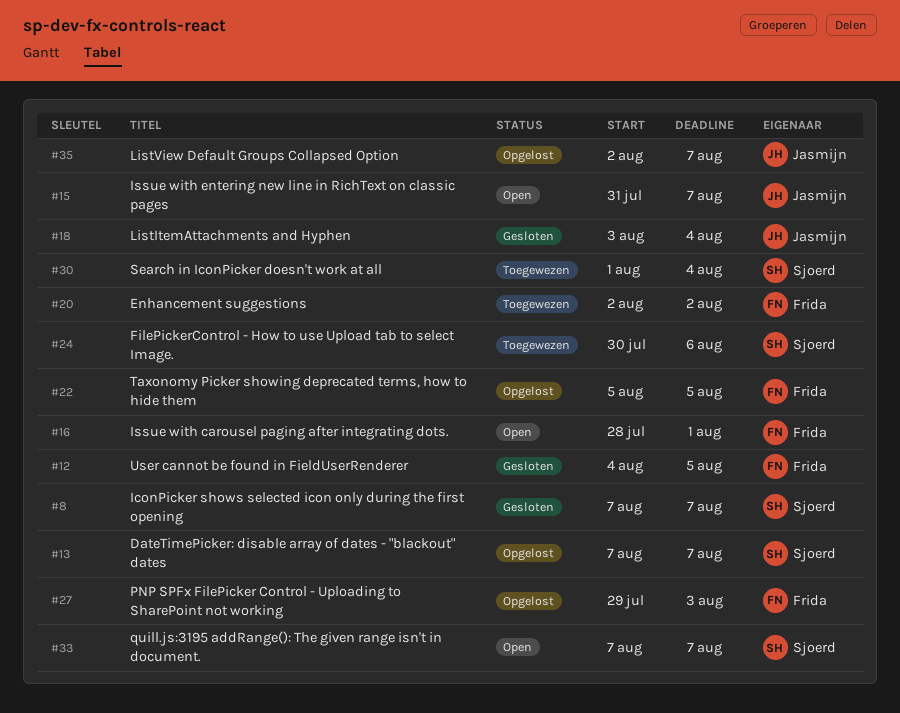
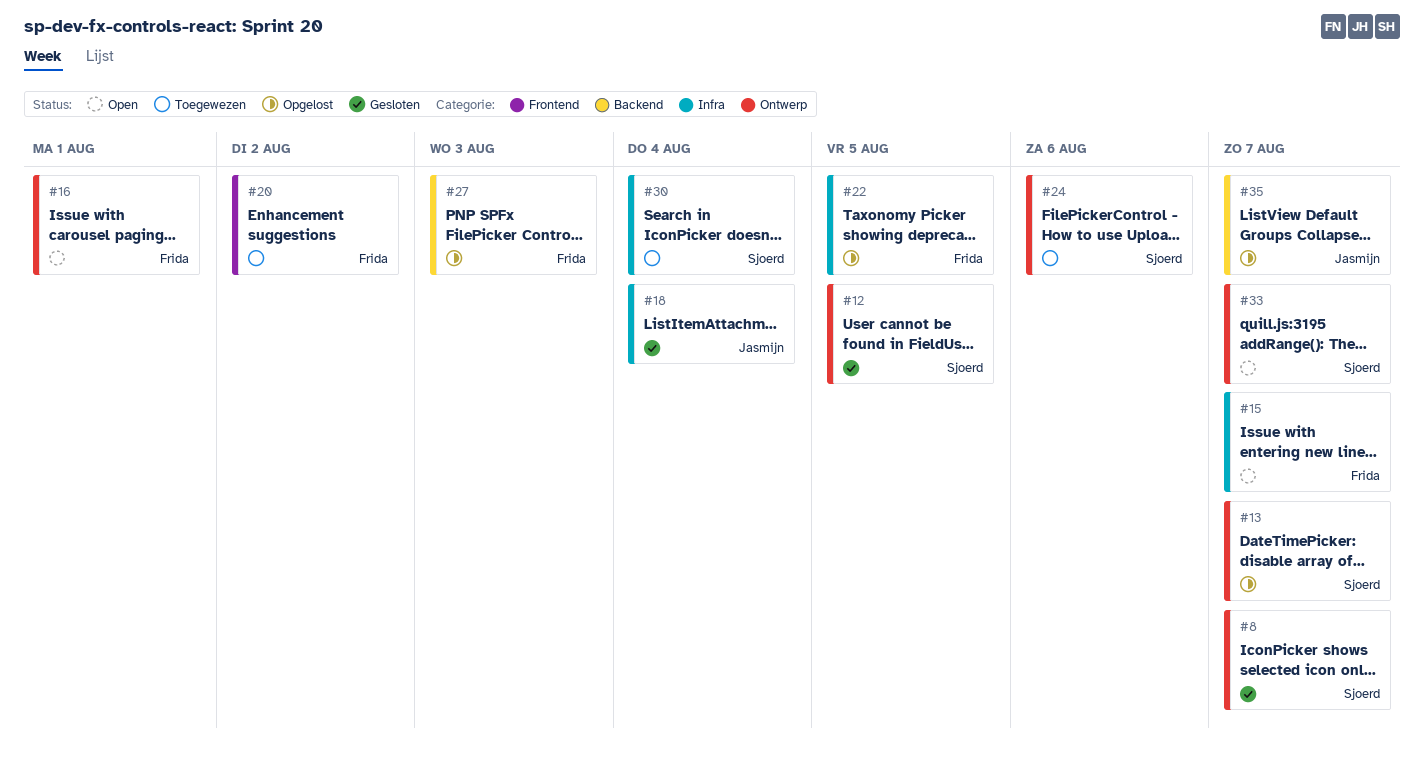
#12, owner: Frida -> Sjoerd
#15, owner: Jasmijn -> Frida

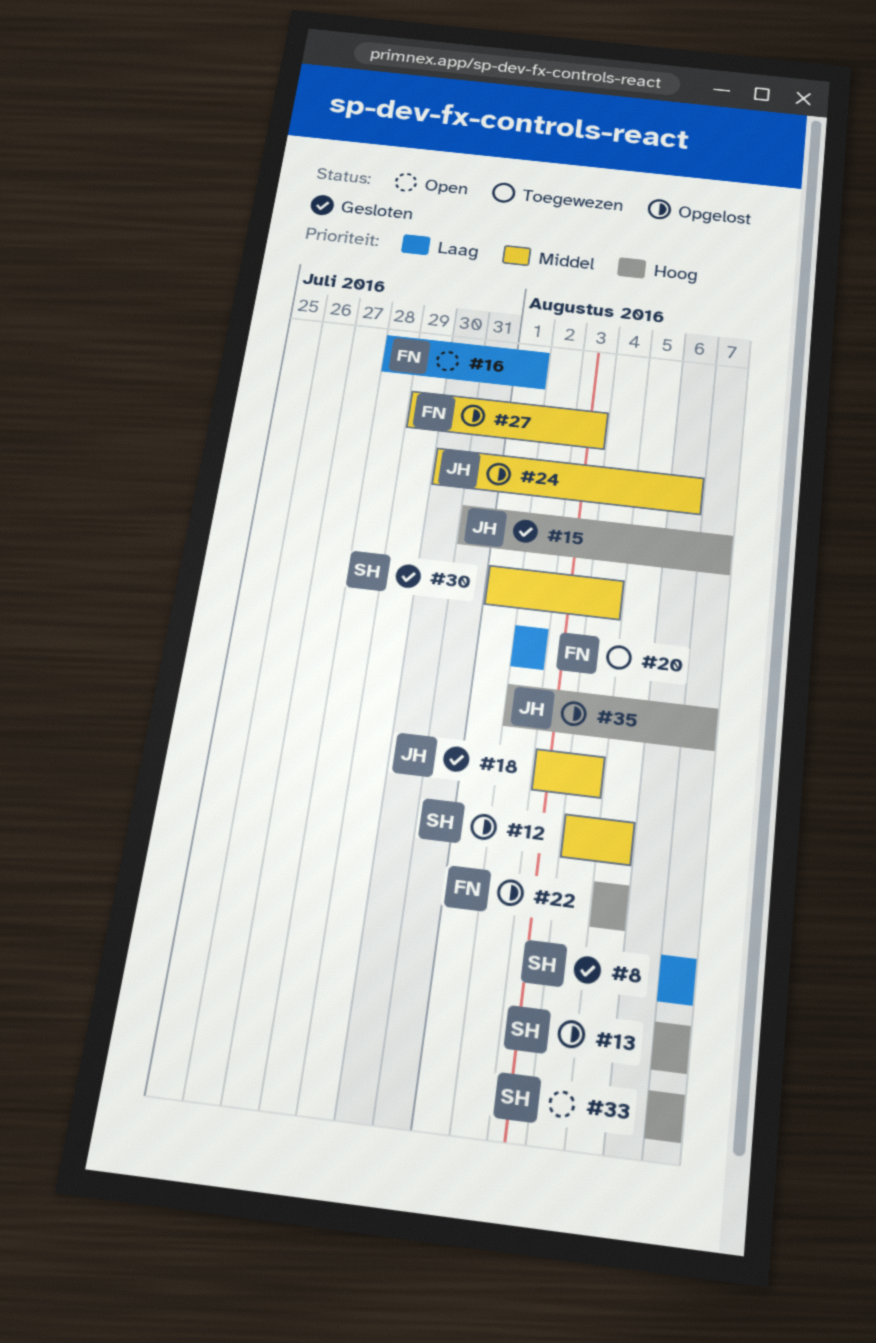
#12, status: Gesloten -> Opgelost
#15, status: Open -> Gesloten
#15, owner: Frida -> Jasmijn
#24, status: Toegewezen -> Opgelost
#24, owner: Sjoerd -> Jasmijn
#30, status: Toegewezen -> Gesloten

